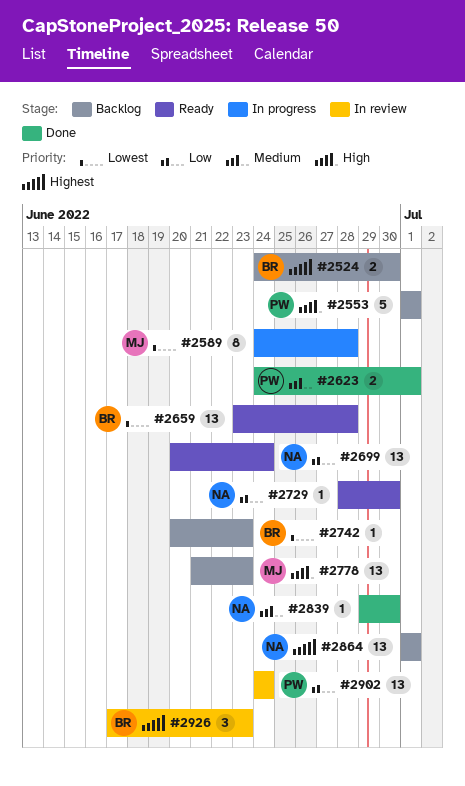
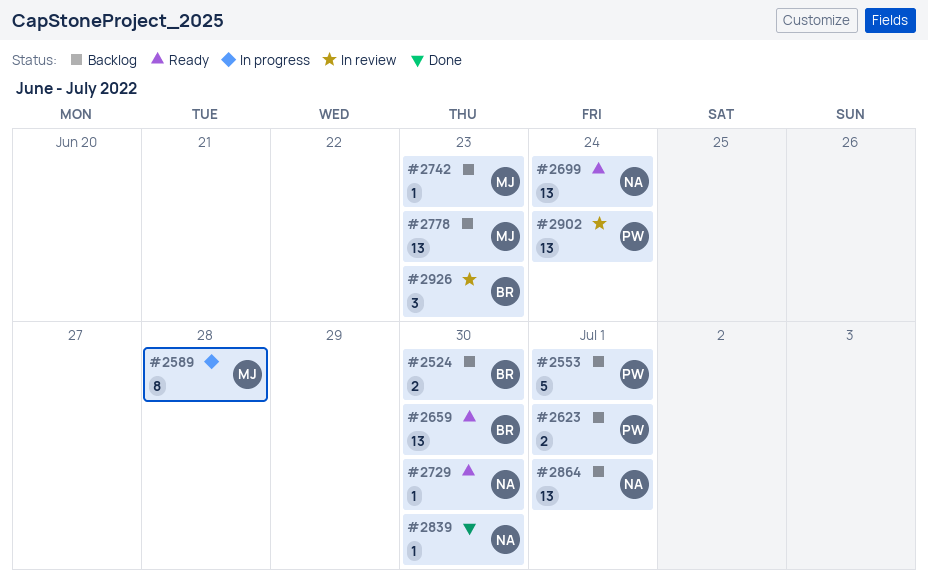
#2623, status: Done -> Backlog
#2659, due: Jun 28 -> Jun 30
#2742, owner: BR -> MJ

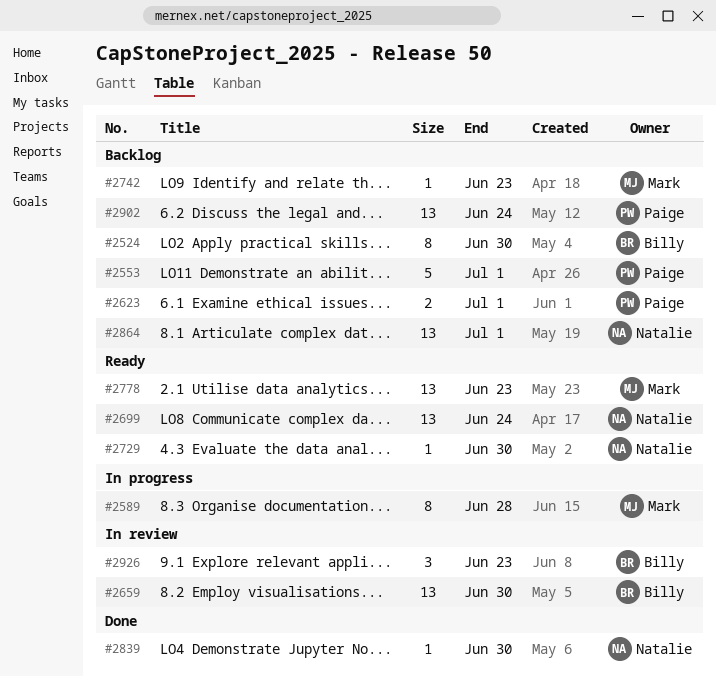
#2524, estimate: 2 -> 8
#2659, status: Ready -> In review
#2778, status: Backlog -> Ready
#2902, status: In review -> Backlog

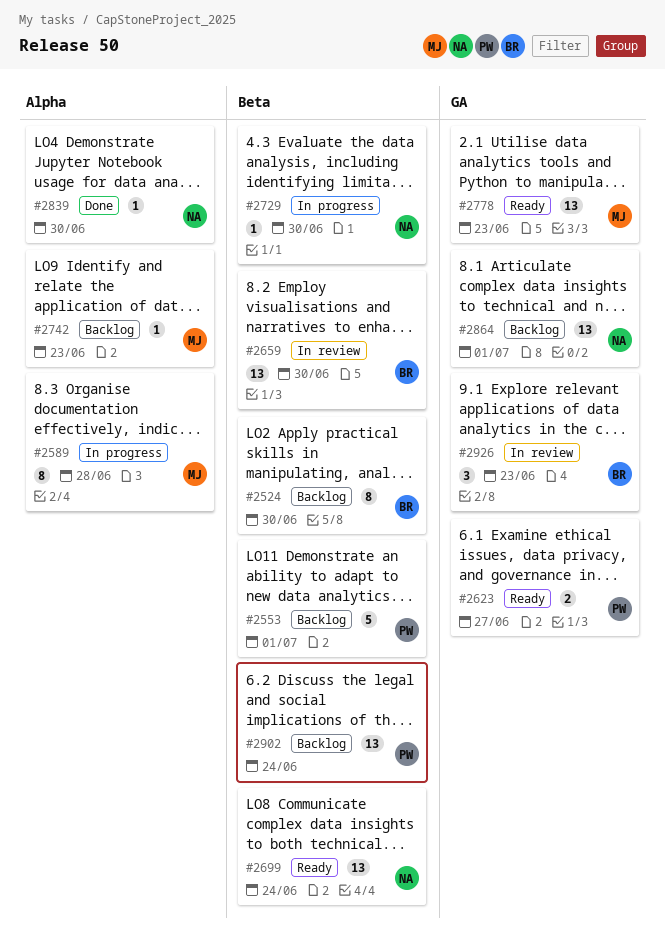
#2623, status: Backlog -> Ready
#2623, due: Jul 1 -> Jun 27
#2729, status: Ready -> In progress

